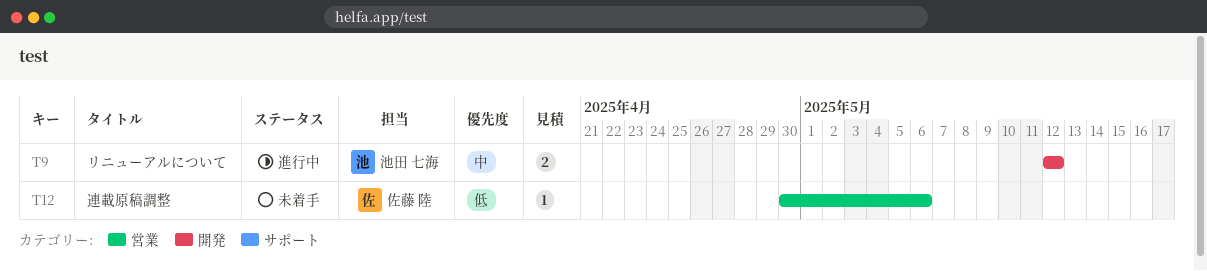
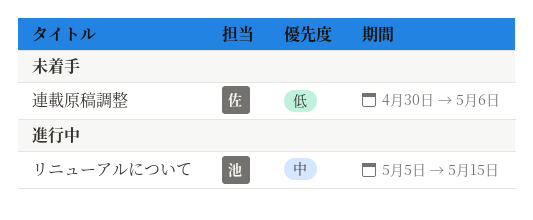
リニューアルについて, start: May 12 -> May 5
リニューアルについて, due: May 12 -> May 15

